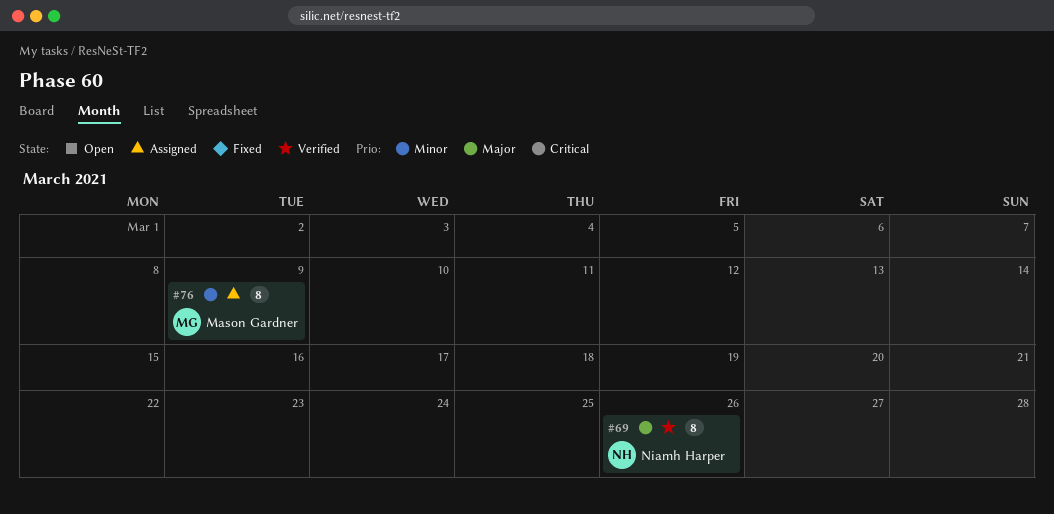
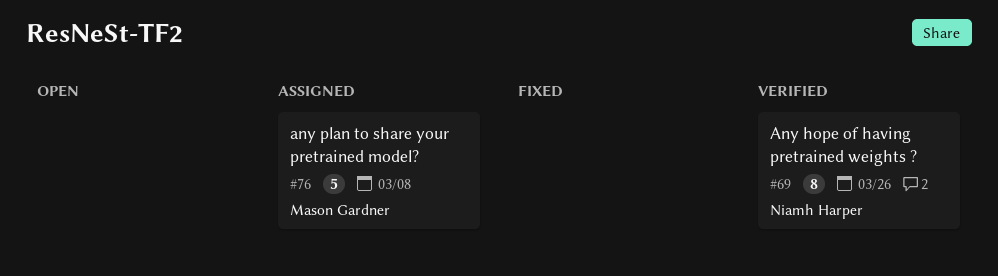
#76, estimate: 8 -> 5
#76, due: Mar 9 -> Mar 8

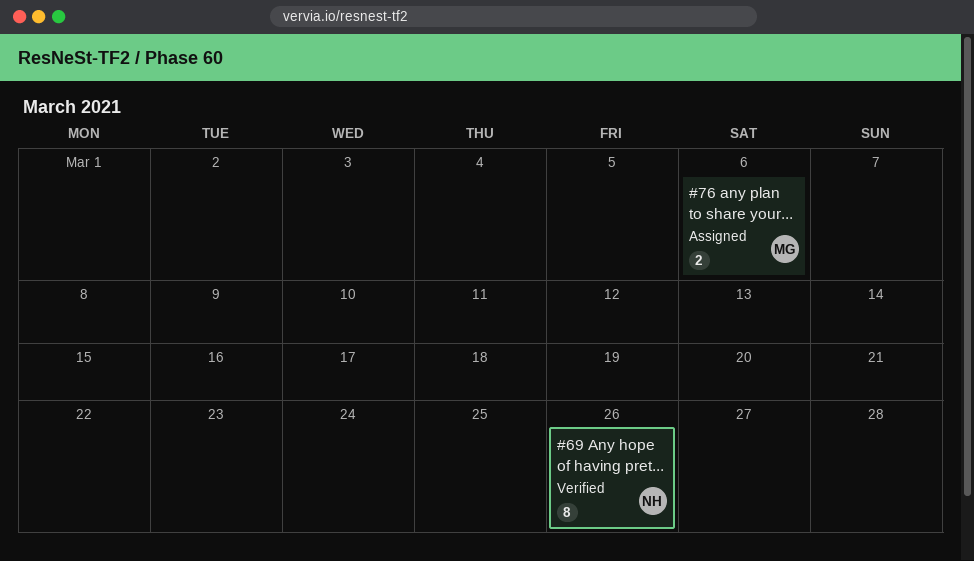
#76, estimate: 5 -> 2
#76, due: Mar 8 -> Mar 6

